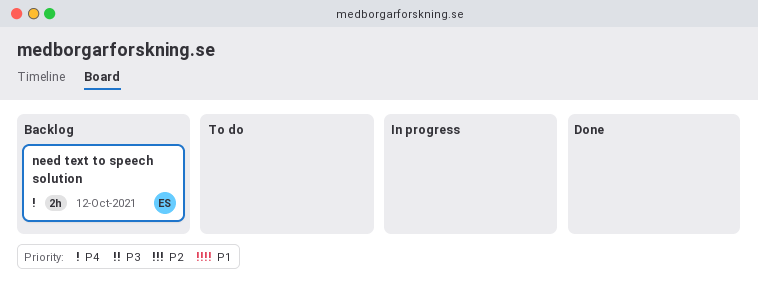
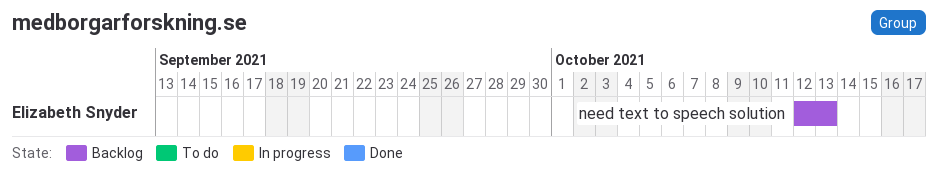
need text to speech solution, due: Oct 12 -> Oct 13

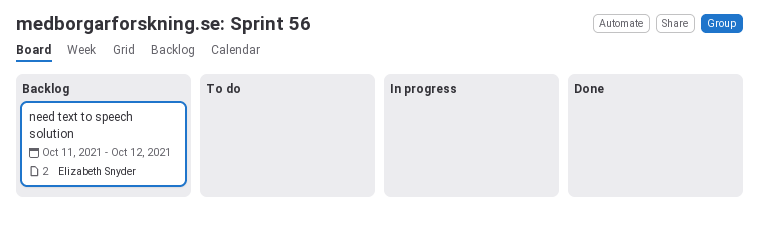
need text to speech solution, start: Oct 12 -> Oct 11
need text to speech solution, due: Oct 13 -> Oct 12

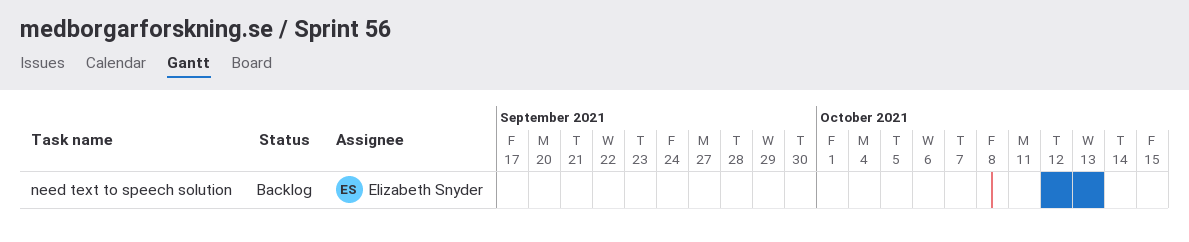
need text to speech solution, start: Oct 11 -> Oct 12
need text to speech solution, due: Oct 12 -> Oct 13

